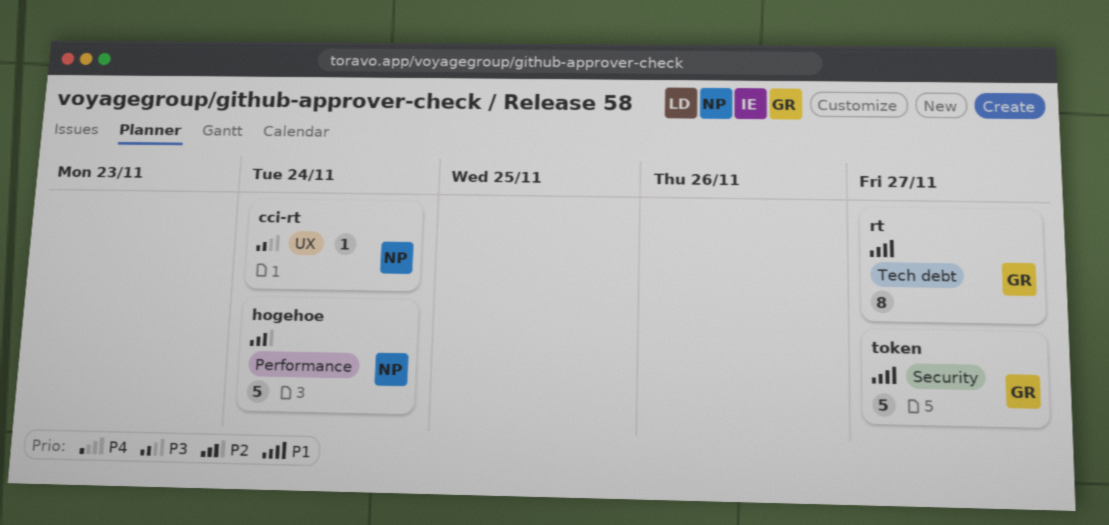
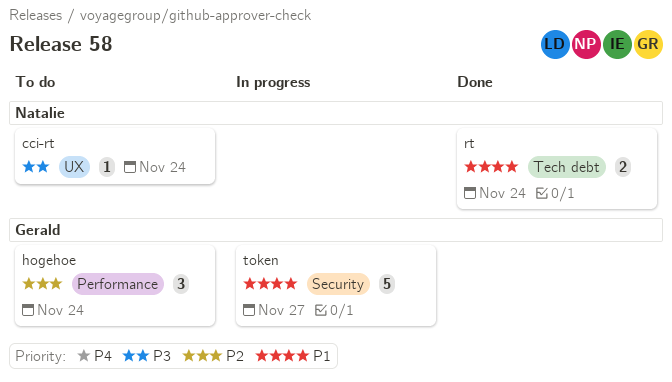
hogehoe, owner: Natalie -> Gerald
hogehoe, estimate: 5 -> 3
rt, owner: Gerald -> Natalie
rt, estimate: 8 -> 2
rt, due: Nov 27 -> Nov 24

